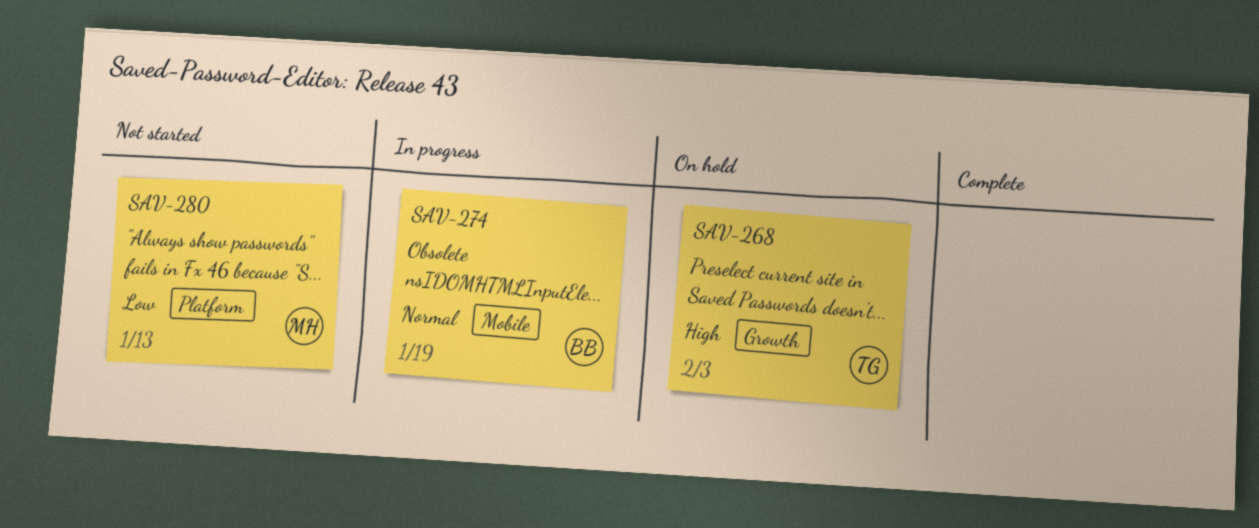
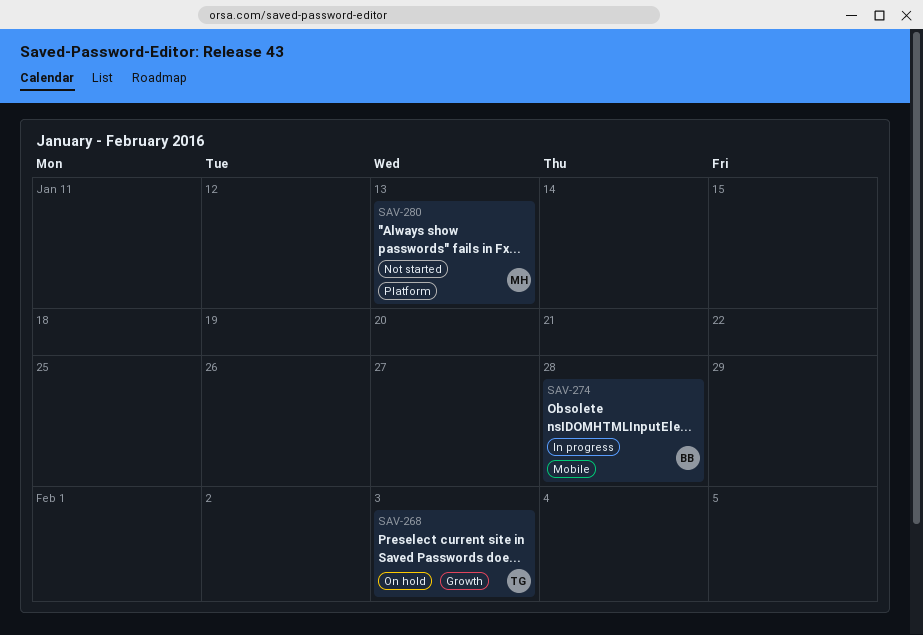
SAV-274, due: Jan 19 -> Jan 28

